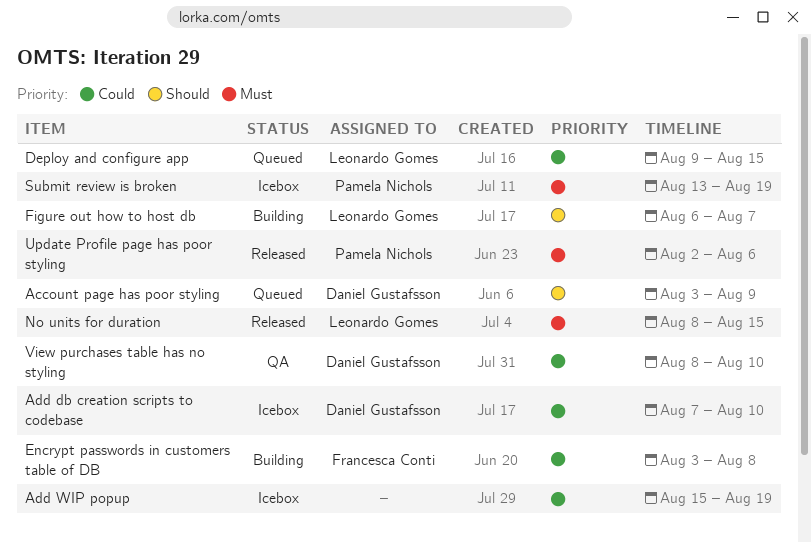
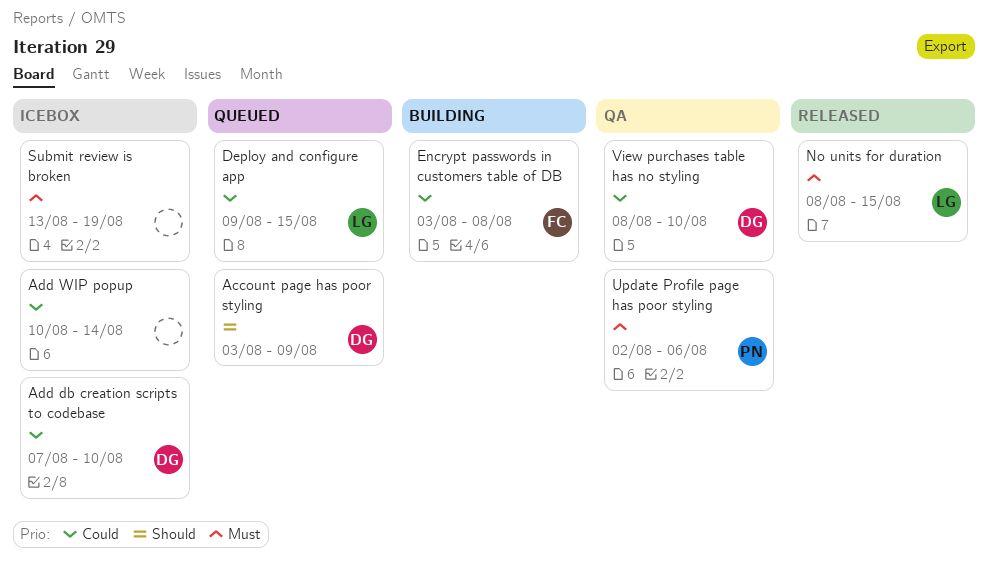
Add WIP popup, start: Aug 15 -> Aug 10
Add WIP popup, due: Aug 19 -> Aug 14
Figure out how to host db: present -> none
Submit review is broken, owner: Pamela Nichols -> none
Update Profile page has poor styling, status: Released -> QA

